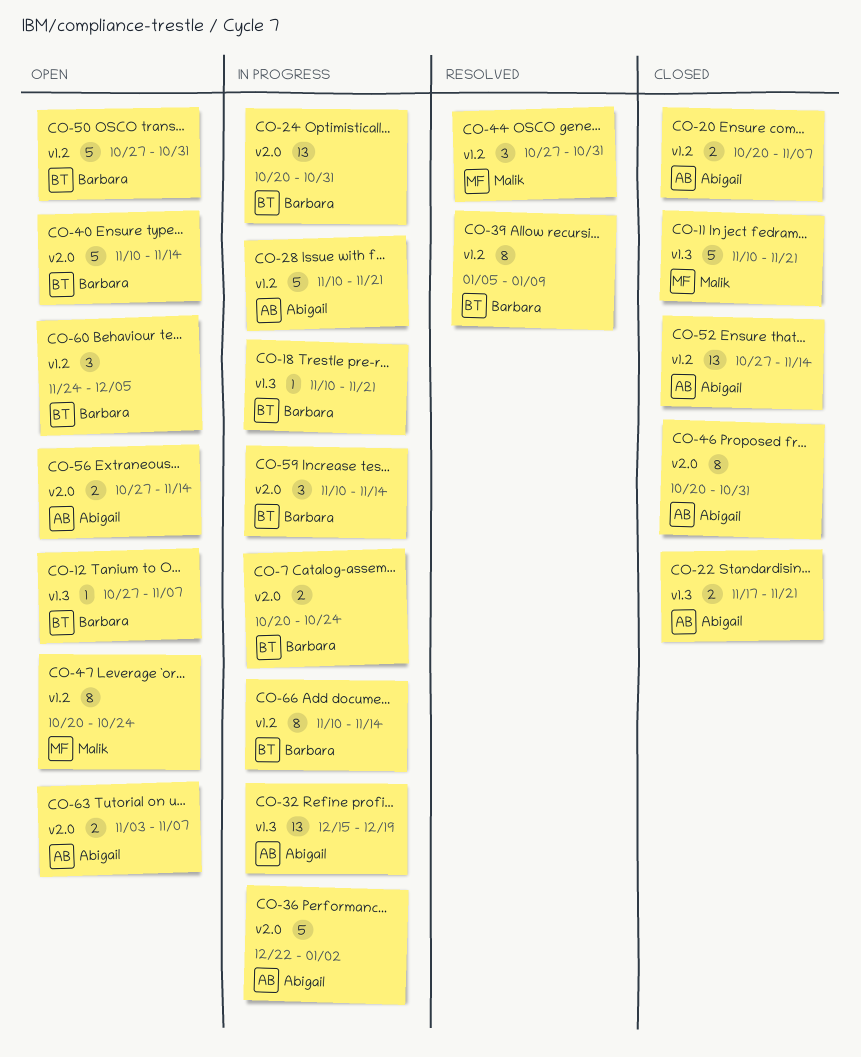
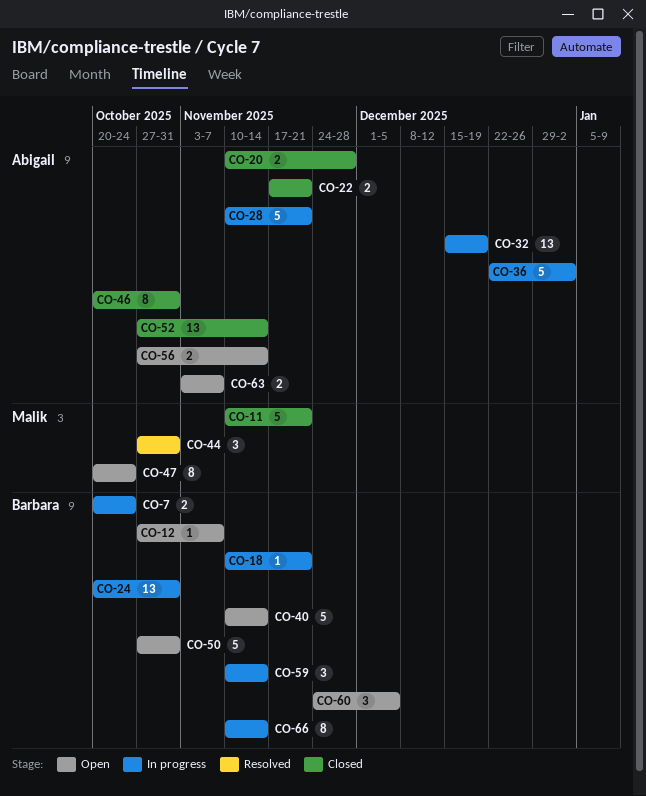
CO-20, start: Oct 20 -> Nov 10
CO-20, due: Nov 7 -> Nov 28
CO-39: present -> none

